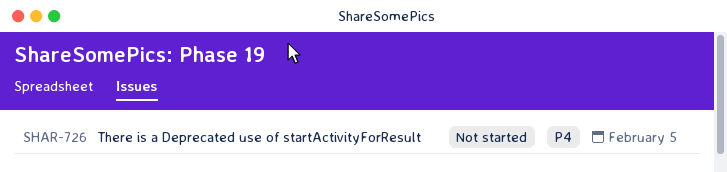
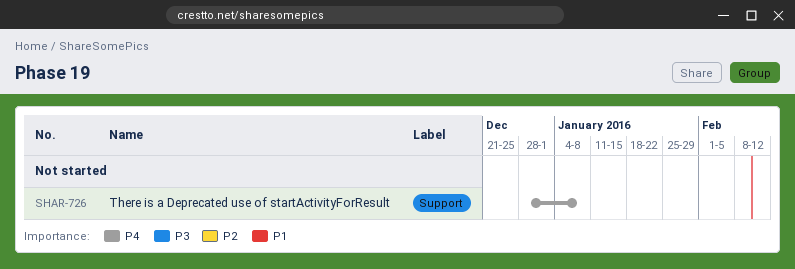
SHAR-726, due: Feb 5 -> Jan 8

